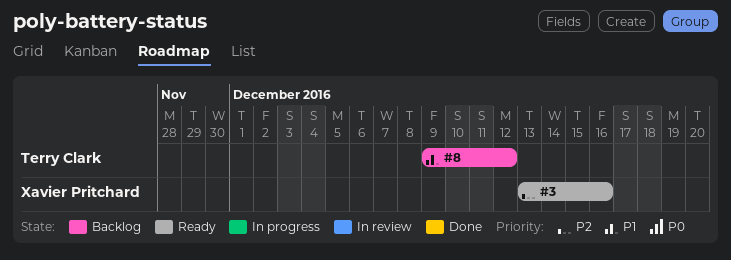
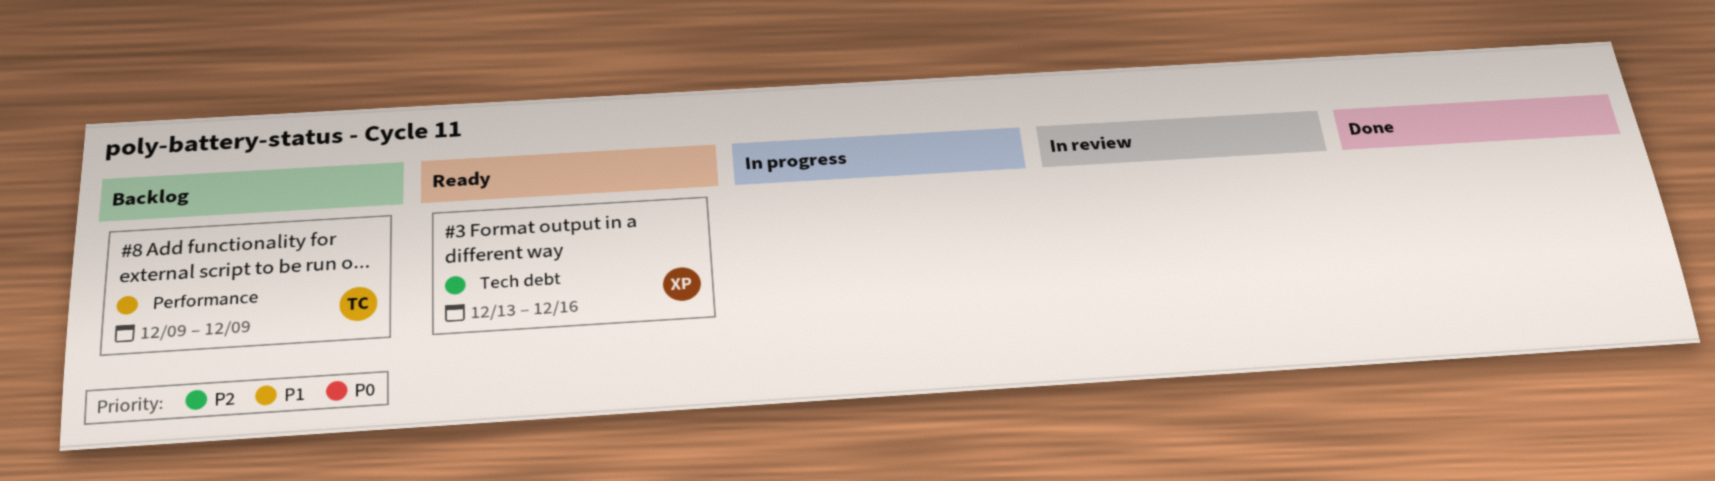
#8, due: Dec 12 -> Dec 9

